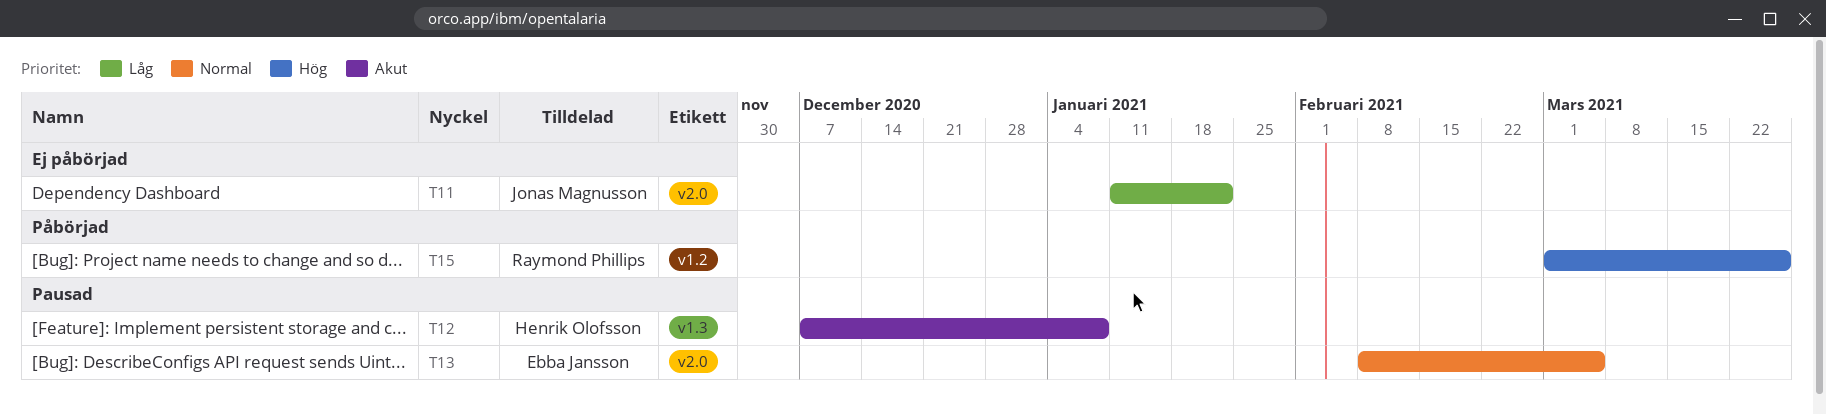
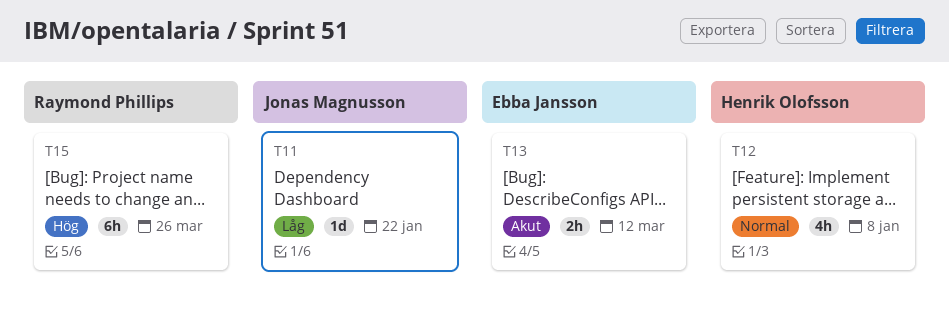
T12, priority: Akut -> Normal
T13, priority: Normal -> Akut
T13, due: Mar 5 -> Mar 12

